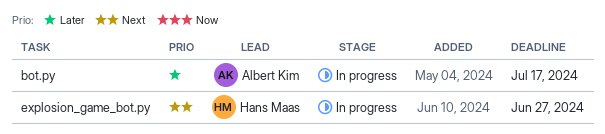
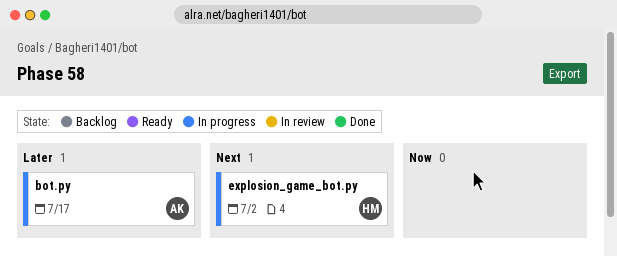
explosion_game_bot.py, due: Jun 27 -> Jul 2

